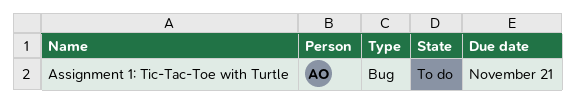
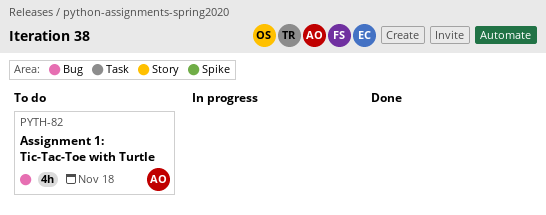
Assignment 1: Tic-Tac-Toe with Turtle, due: Nov 21 -> Nov 18

